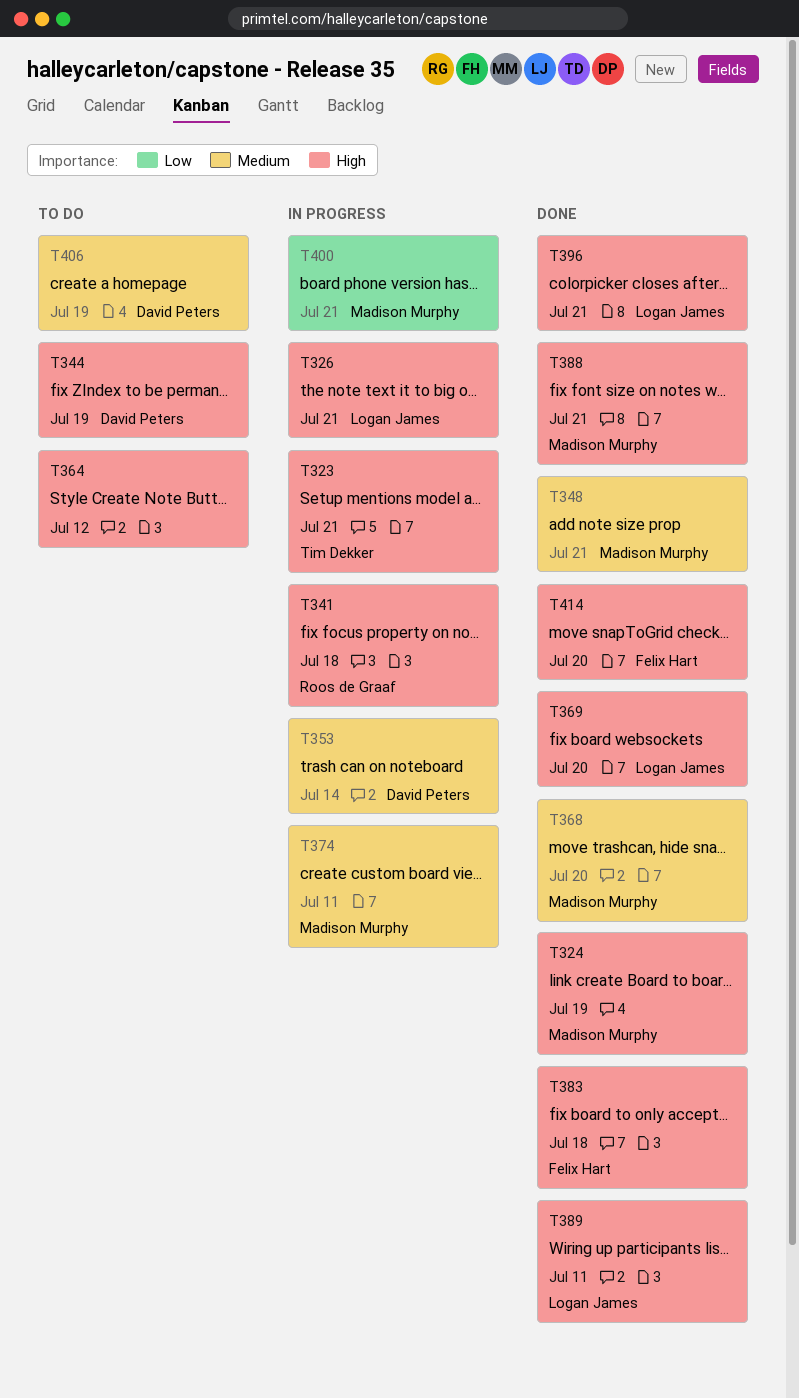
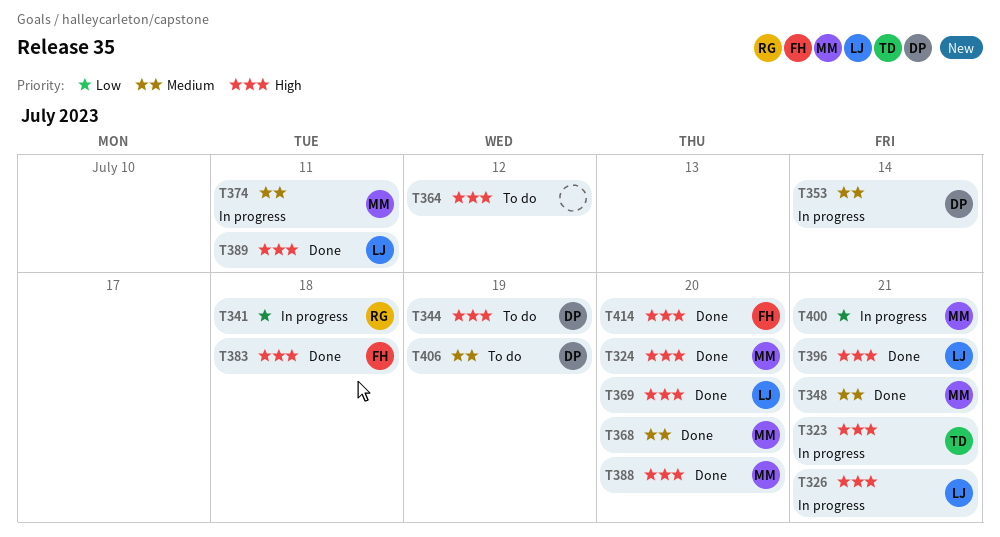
T324, due: Jul 19 -> Jul 20
T341, priority: High -> Low
T388, due: Jul 21 -> Jul 20

